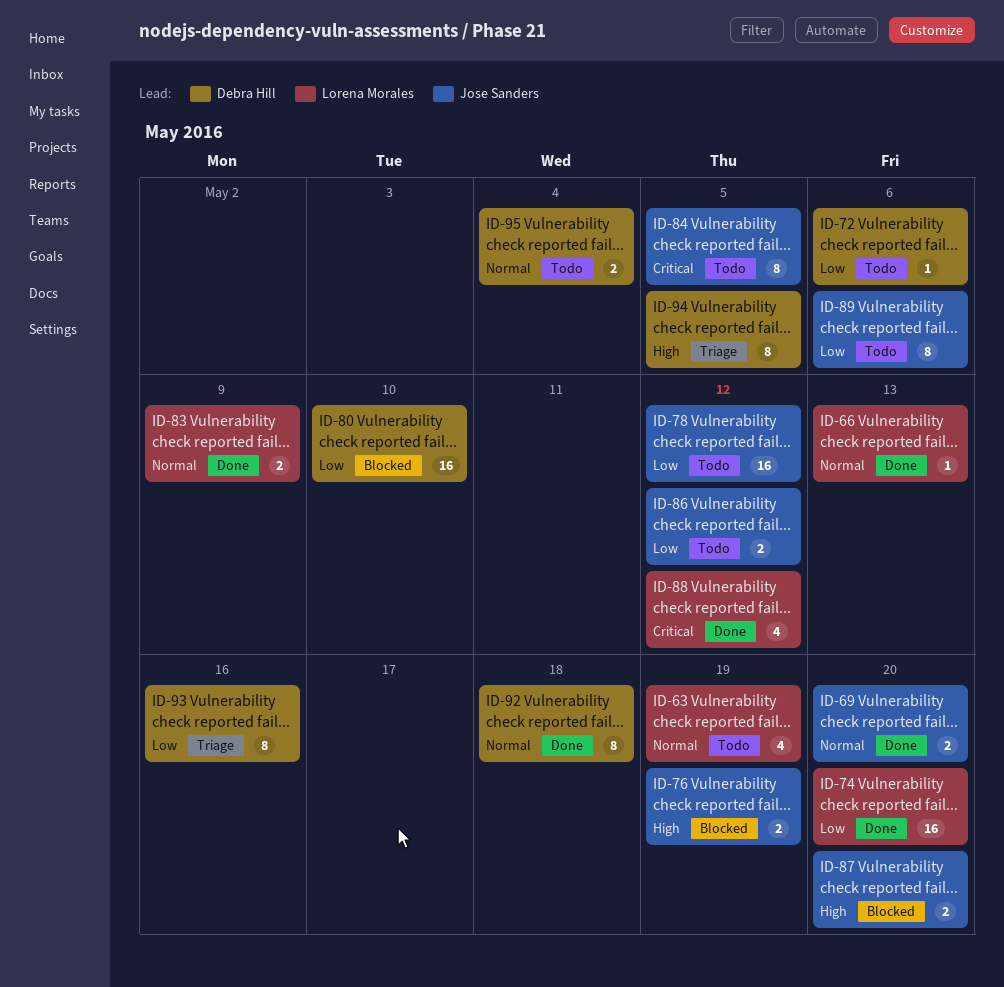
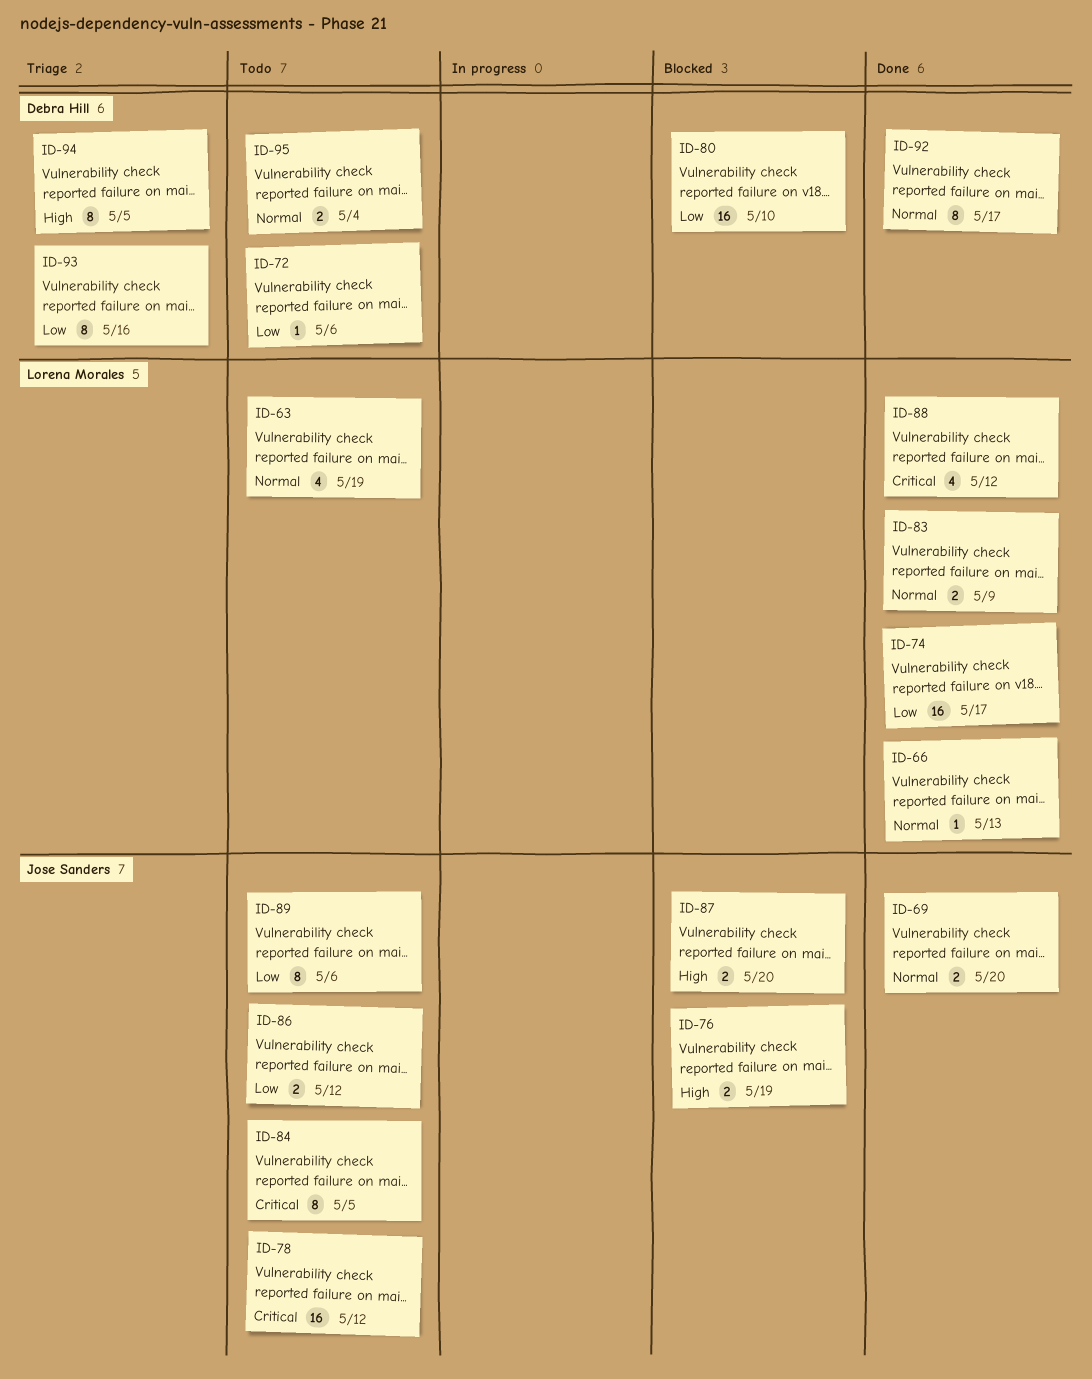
ID-74, due: May 20 -> May 17
ID-78, priority: Low -> Critical
ID-92, due: May 18 -> May 17

